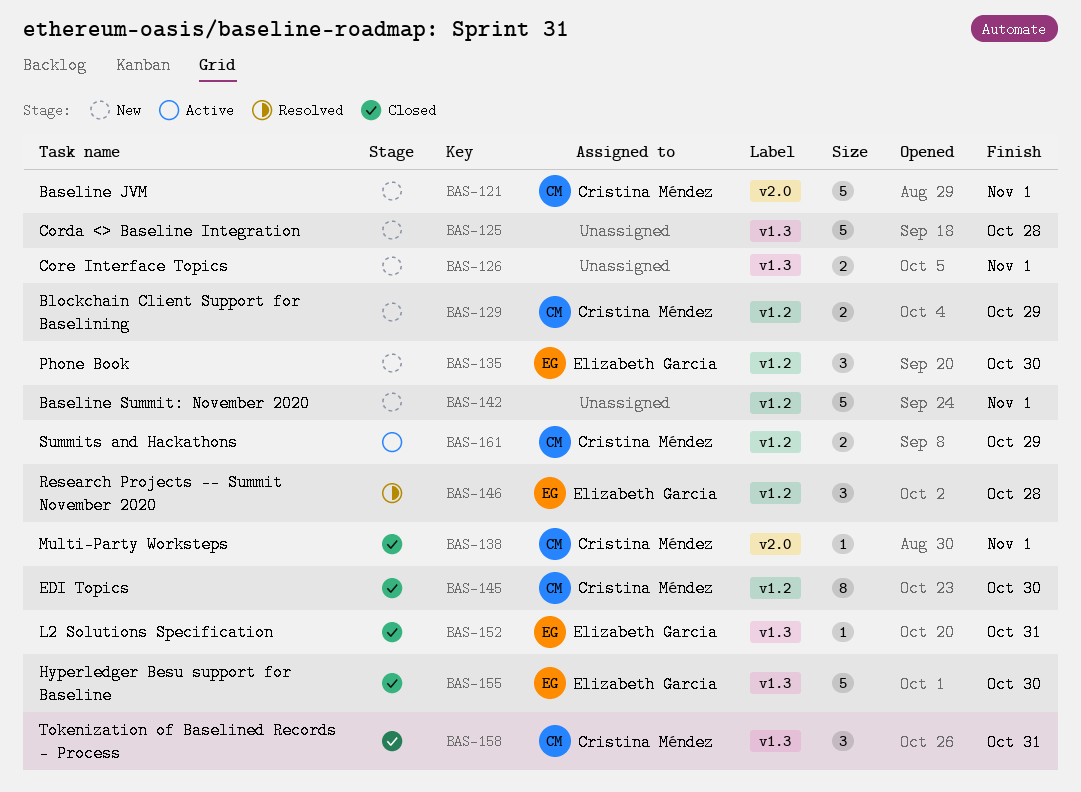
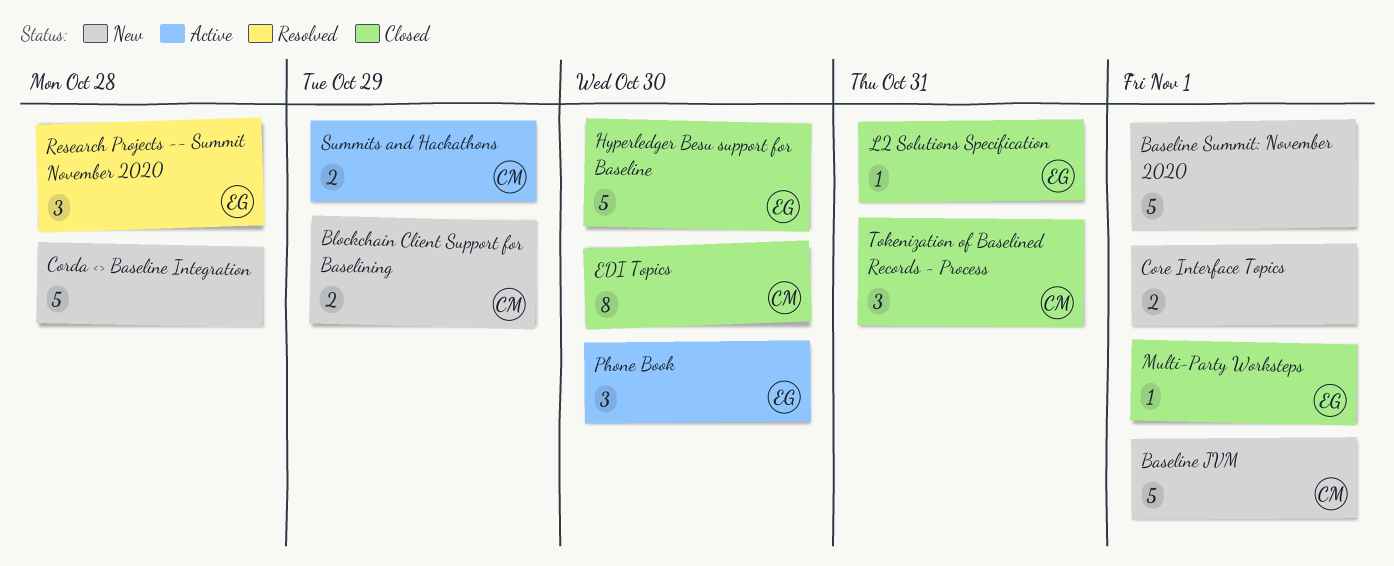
Multi-Party Worksteps, owner: Cristina Méndez -> Elizabeth Garcia
Phone Book, status: New -> Active

